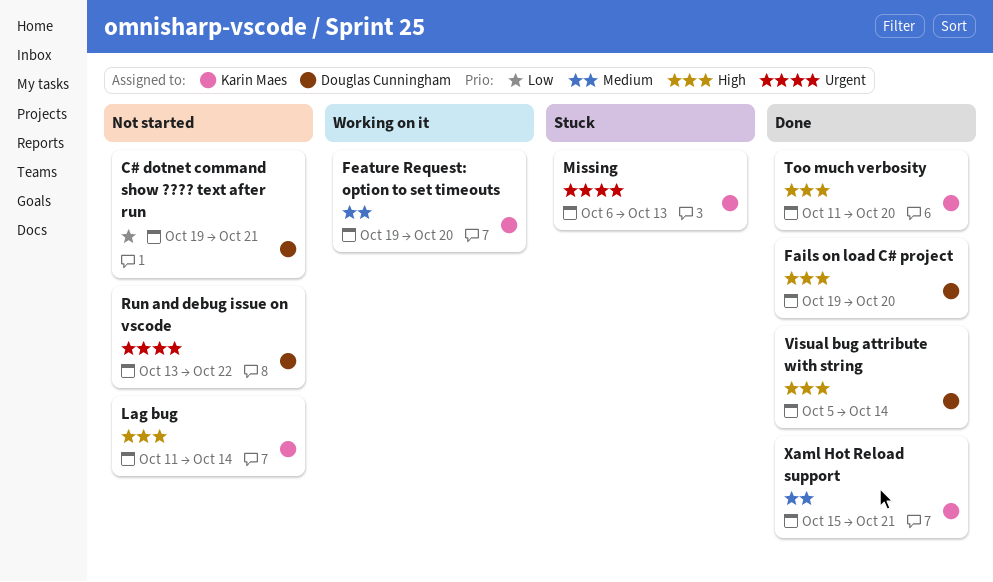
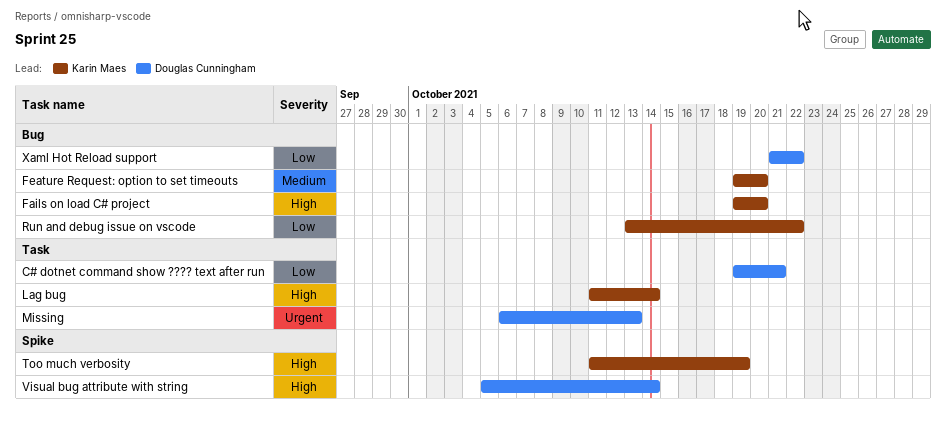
Fails on load C# project, owner: Douglas Cunningham -> Karin Maes
Missing, owner: Karin Maes -> Douglas Cunningham
Run and debug issue on vscode, owner: Douglas Cunningham -> Karin Maes
Run and debug issue on vscode, priority: Urgent -> Low
Too much verbosity, due: Oct 20 -> Oct 19
Xaml Hot Reload support, owner: Karin Maes -> Douglas Cunningham
Xaml Hot Reload support, priority: Medium -> Low
Xaml Hot Reload support, start: Oct 15 -> Oct 21
Xaml Hot Reload support, due: Oct 21 -> Oct 22

